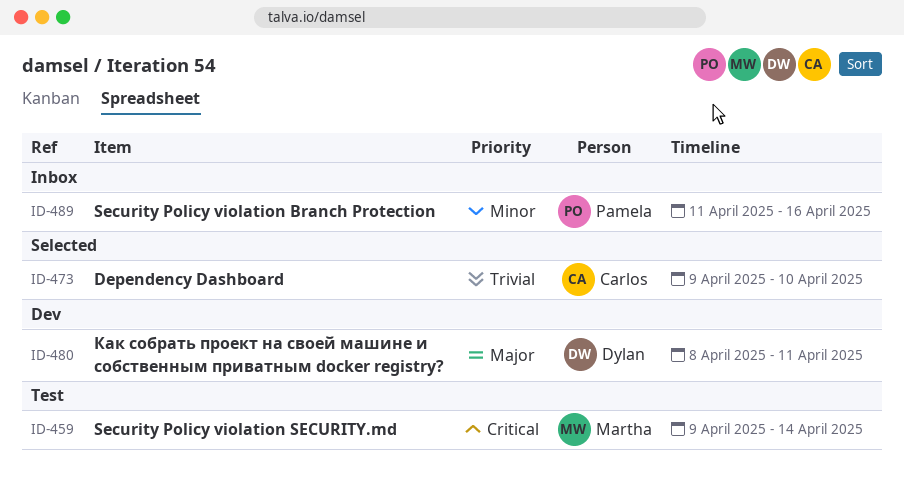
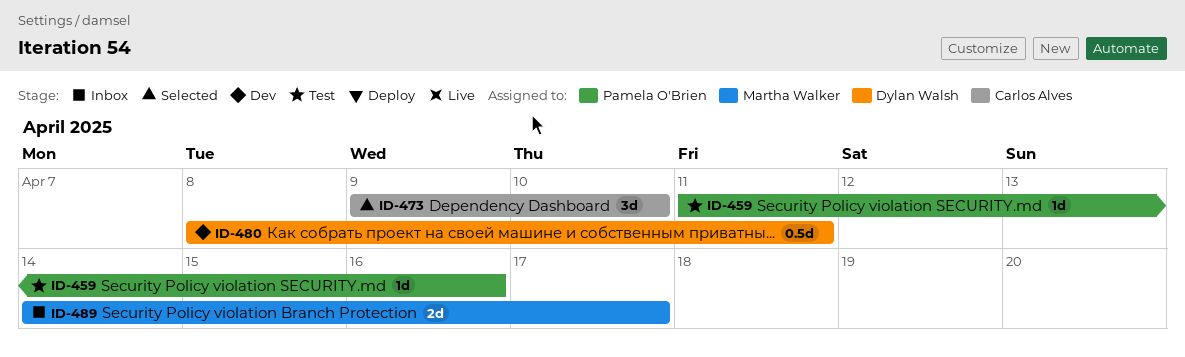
ID-459, owner: Martha Walker -> Pamela O'Brien
ID-459, start: Apr 9 -> Apr 11
ID-459, due: Apr 14 -> Apr 16
ID-489, owner: Pamela O'Brien -> Martha Walker
ID-489, start: Apr 11 -> Apr 14
ID-489, due: Apr 16 -> Apr 17

